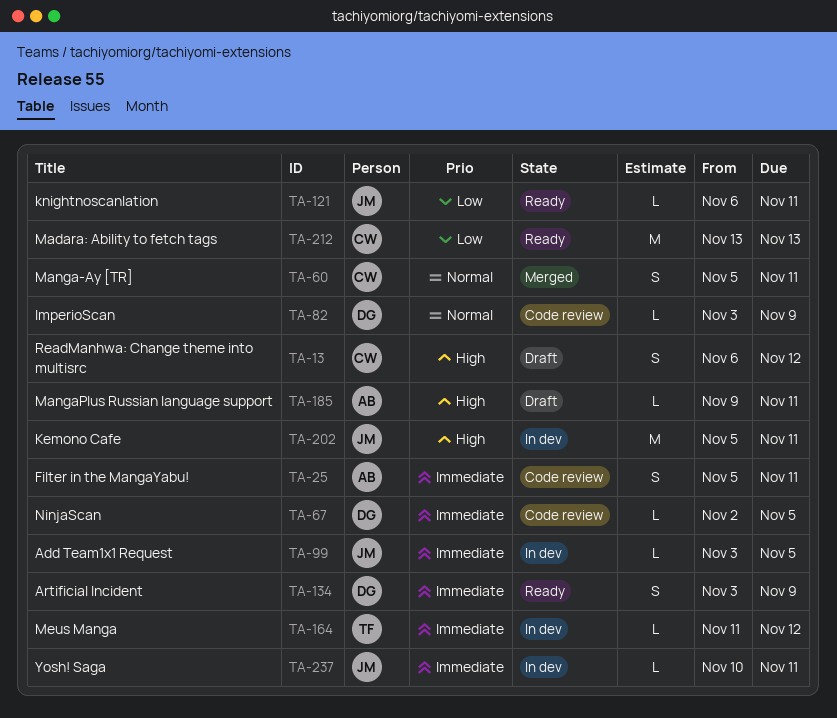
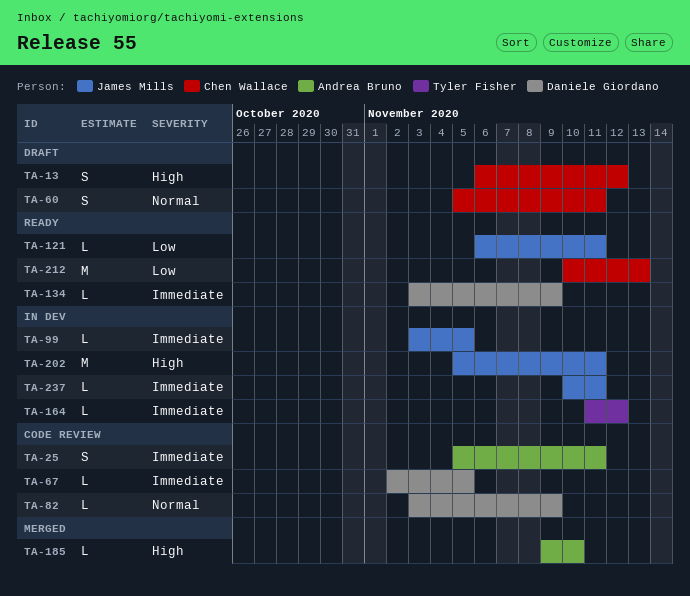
TA-60, status: Merged -> Draft
TA-134, estimate: S -> L
TA-185, status: Draft -> Merged
TA-185, due: Nov 11 -> Nov 10
TA-212, start: Nov 13 -> Nov 10

